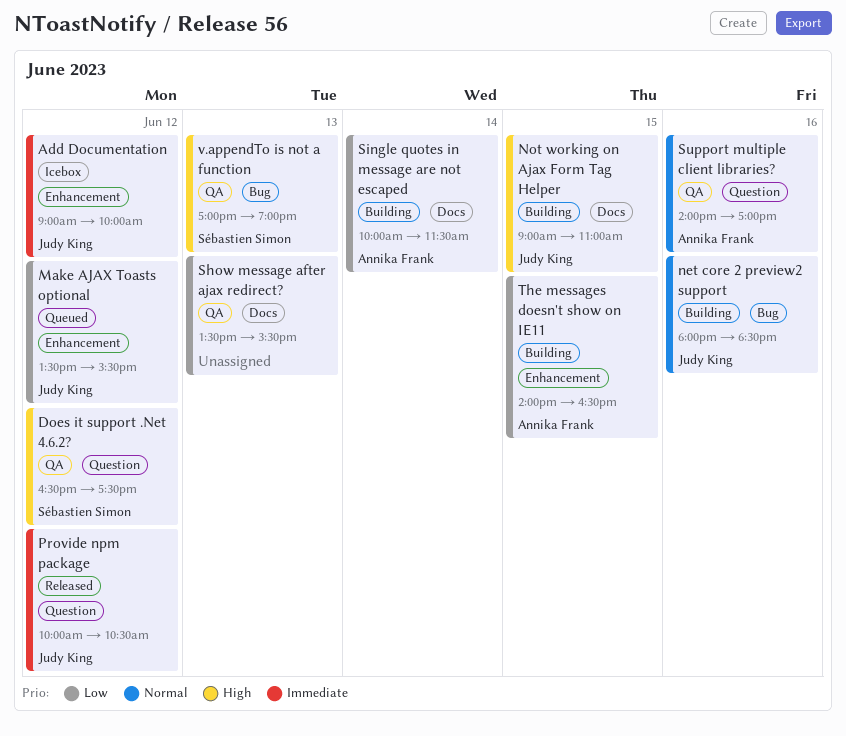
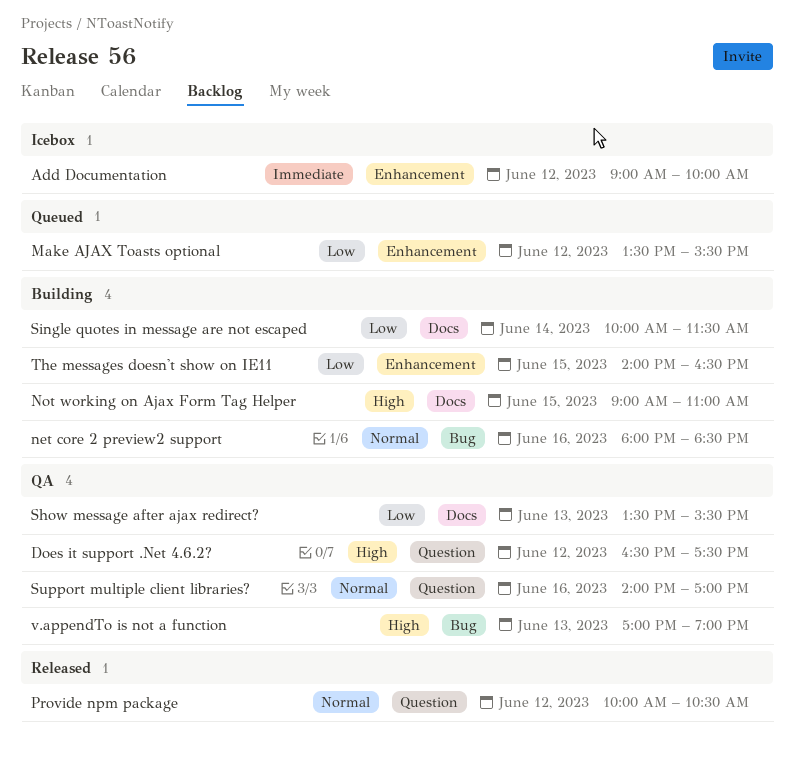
Provide npm package, priority: Immediate -> Normal

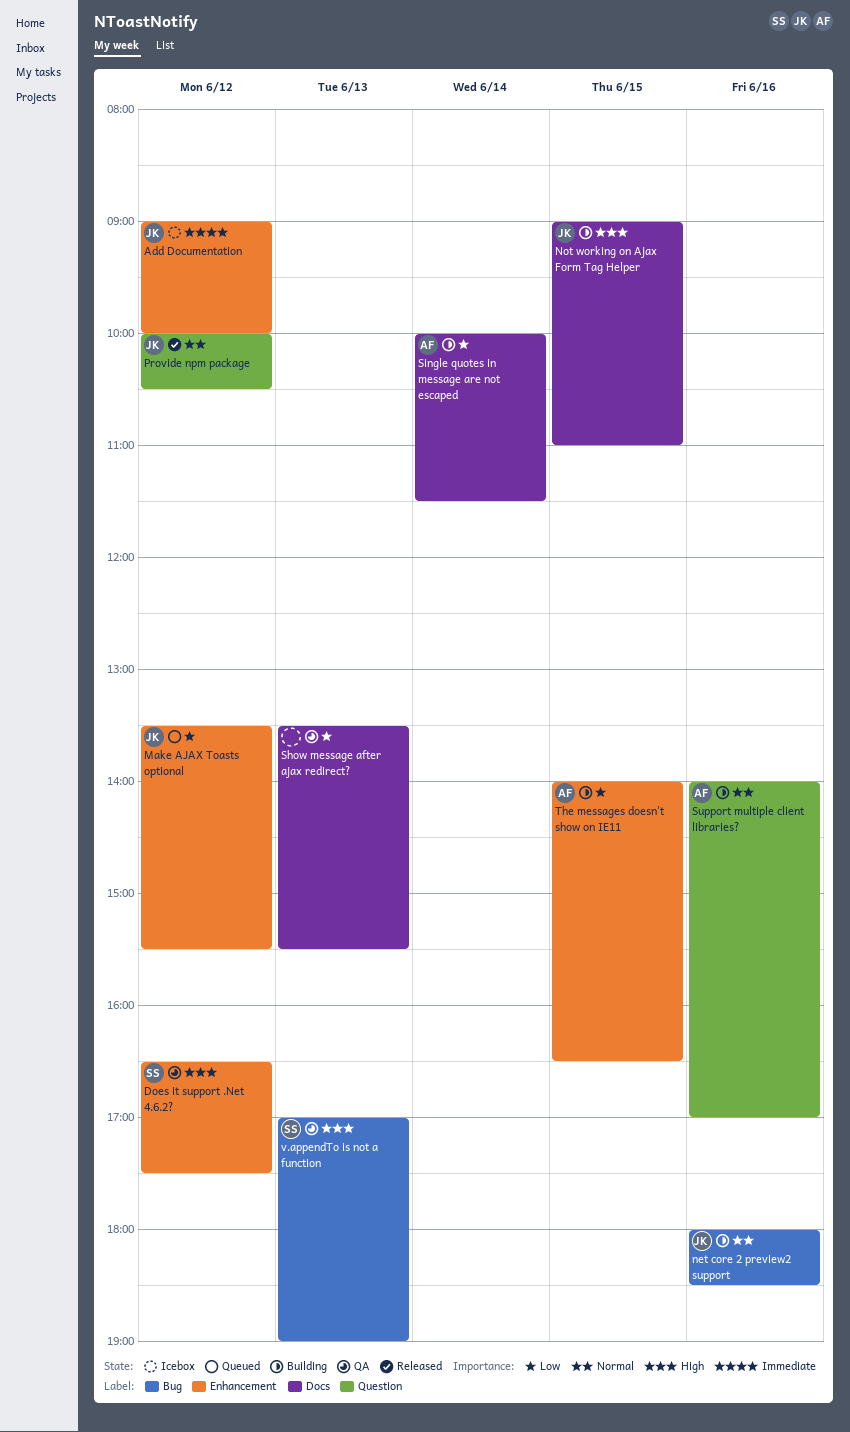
Does it support .Net 4.6.2?, label: Question -> Enhancement
Support multiple client libraries?, status: QA -> Building

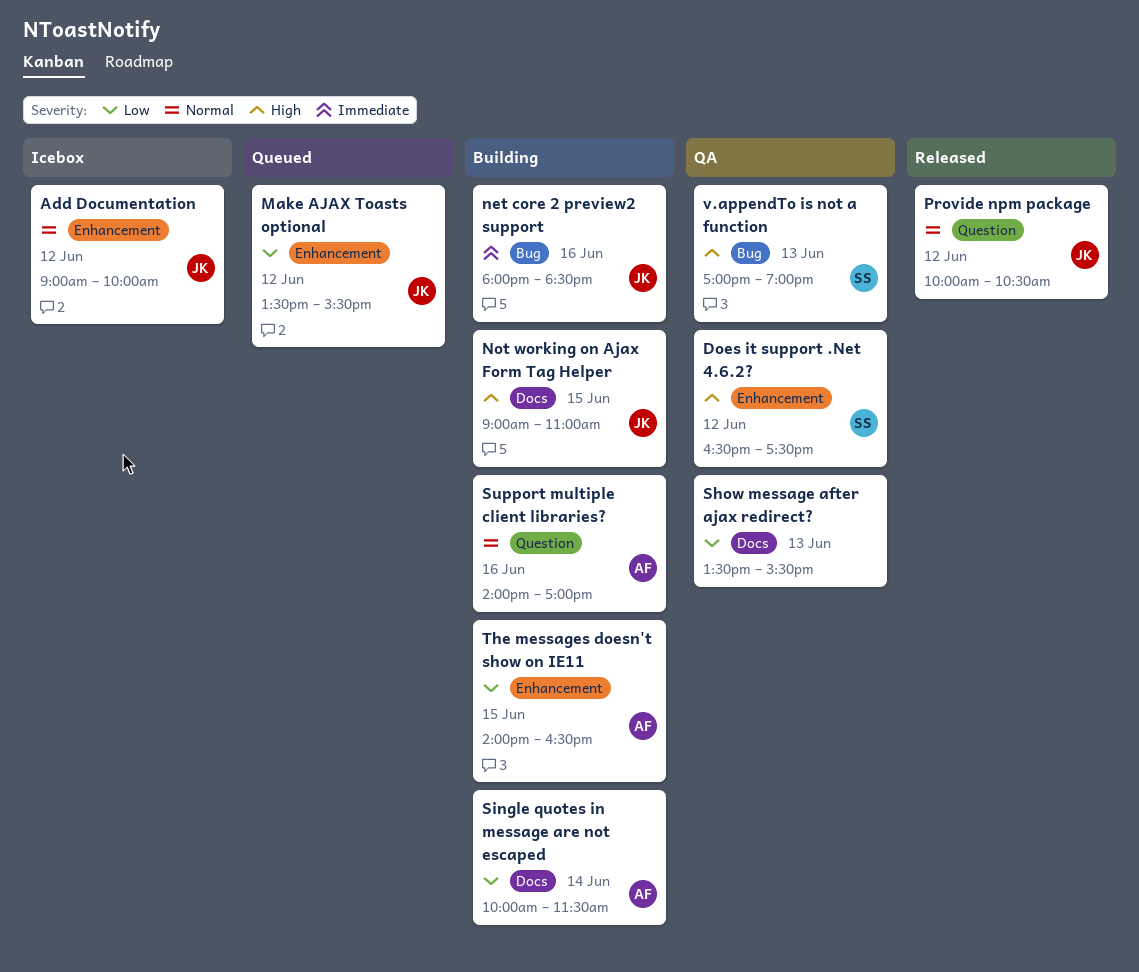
Add Documentation, priority: Immediate -> Normal
net core 2 preview2 support, priority: Normal -> Immediate

